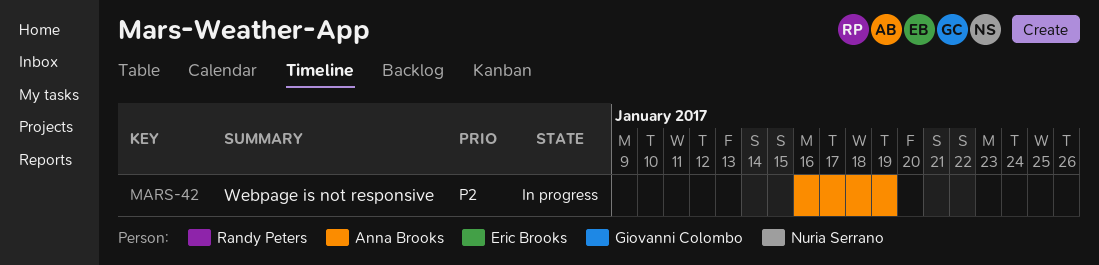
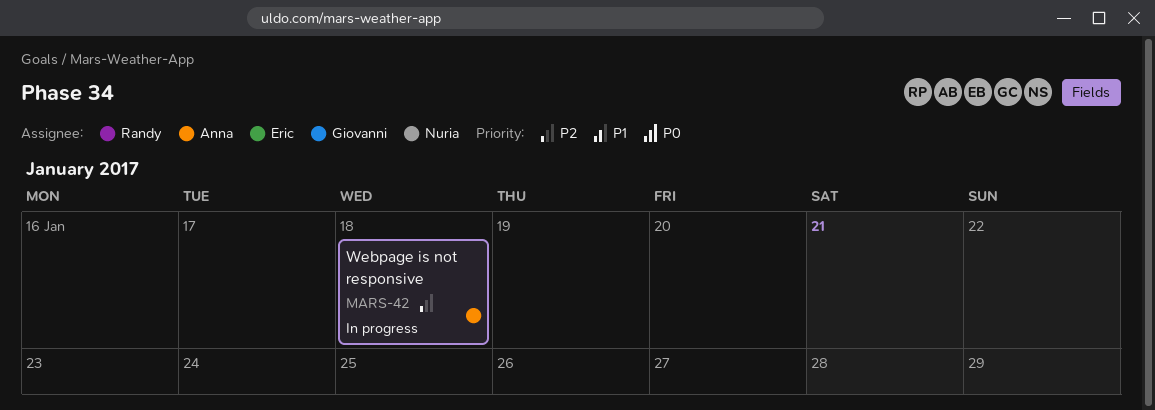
MARS-42, due: Jan 19 -> Jan 18

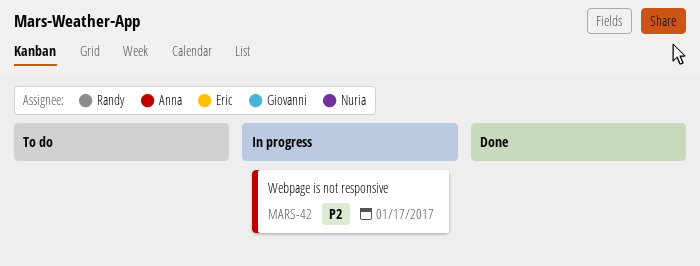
MARS-42, due: Jan 18 -> Jan 17

